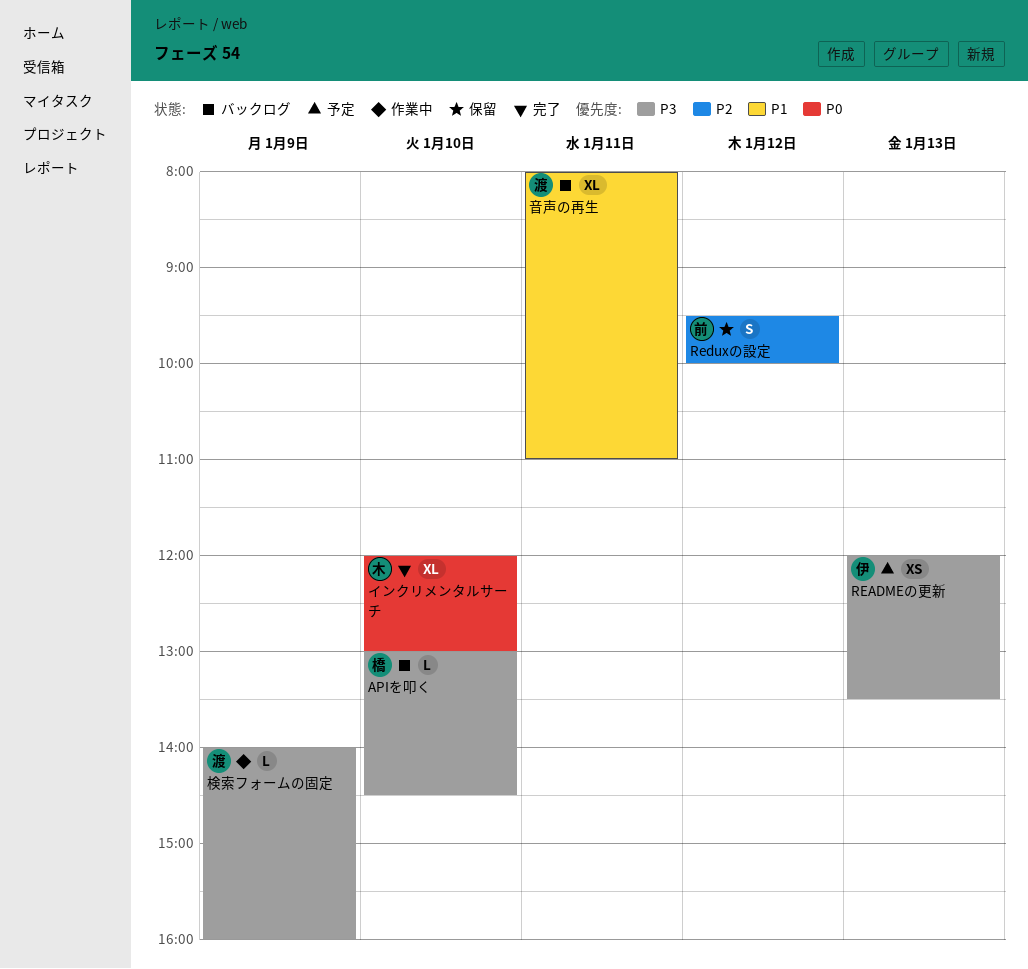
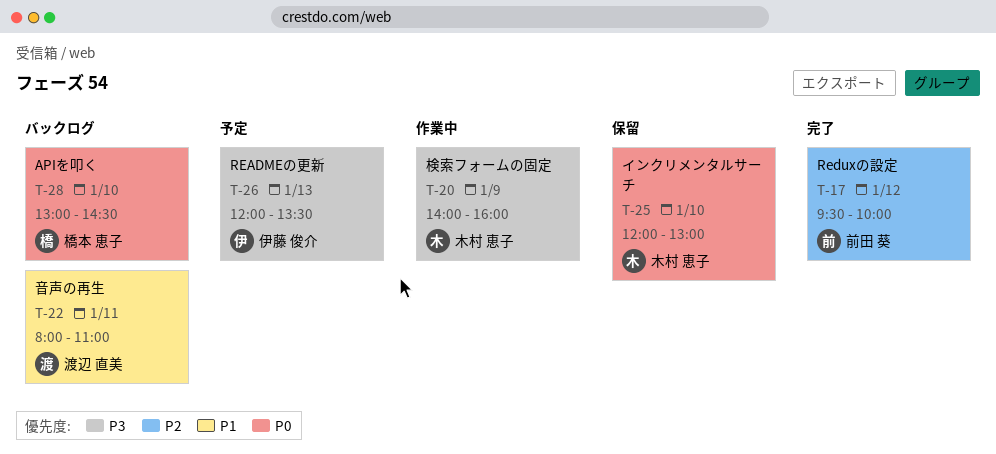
APIを叩く, priority: P3 -> P0
Reduxの設定, status: 保留 -> 完了
インクリメンタルサーチ, status: 完了 -> 保留
検索フォームの固定, owner: 渡辺 直美 -> 木村 恵子

